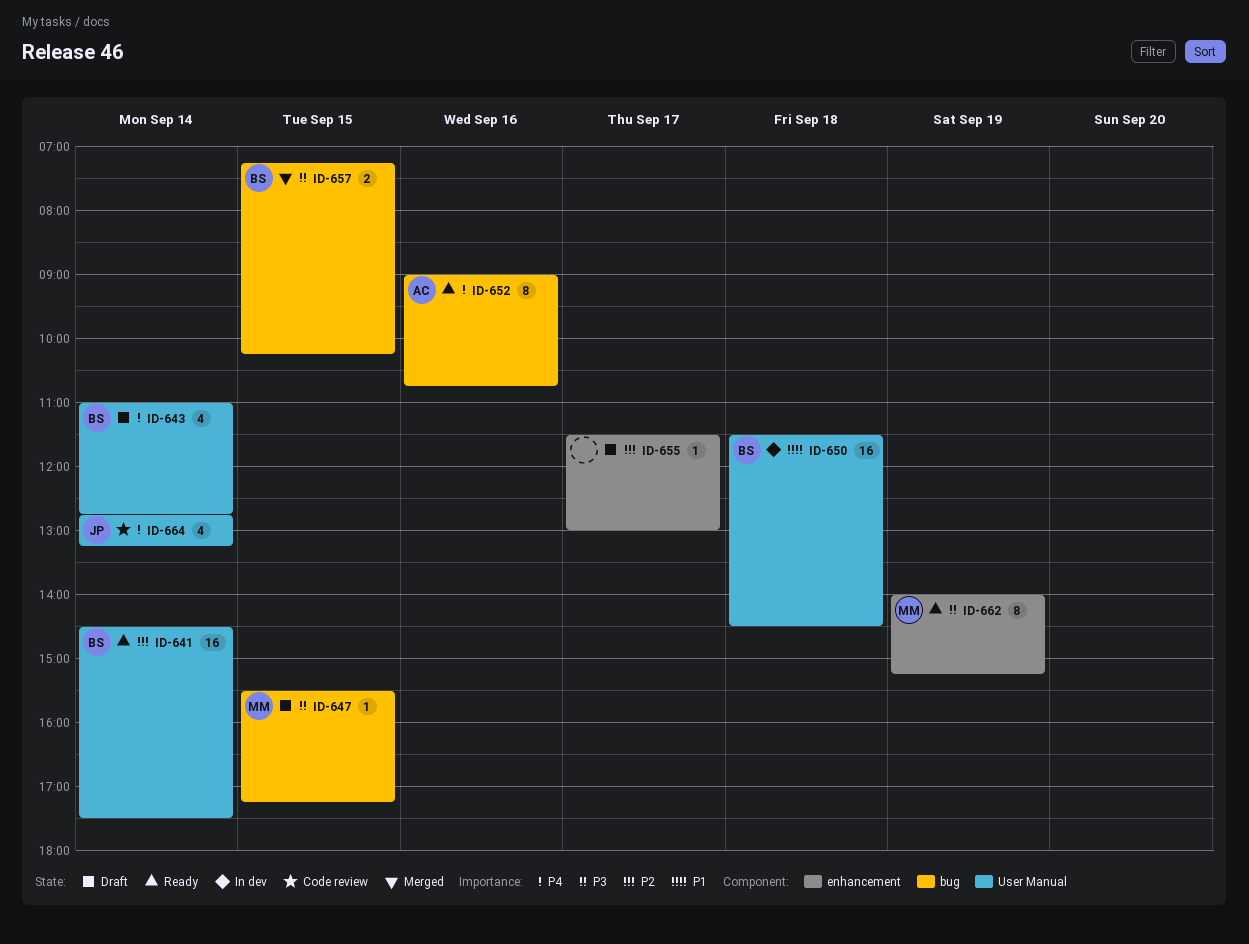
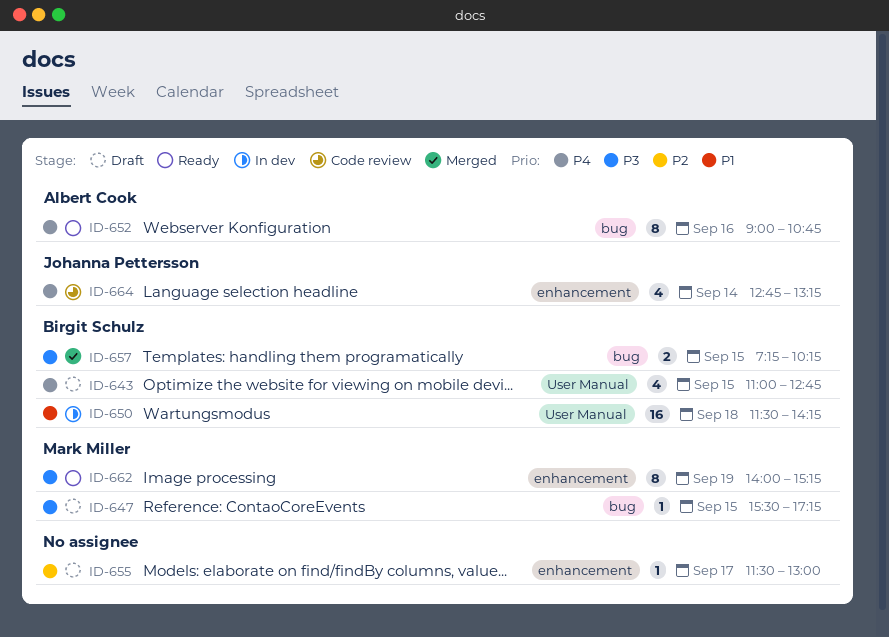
ID-641: present -> none
ID-643, day: Sep 14 -> Sep 15
ID-650, ends: 14:30 -> 14:15
ID-664, label: User Manual -> enhancement

